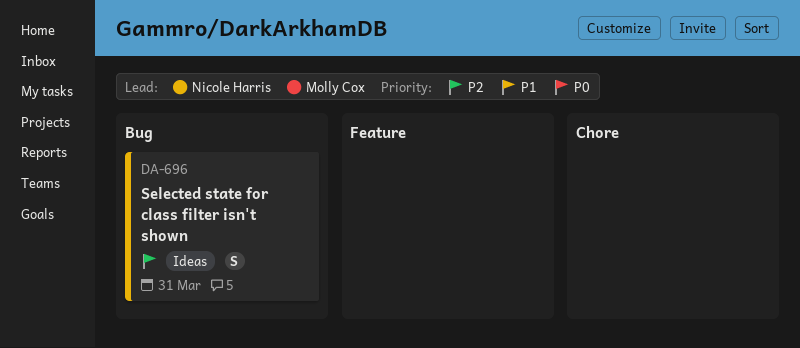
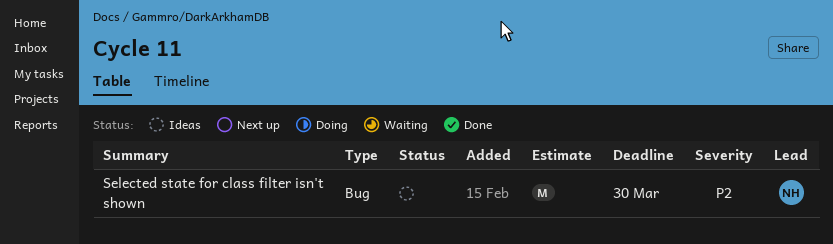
Selected state for class filter isn't shown, estimate: S -> M
Selected state for class filter isn't shown, due: Mar 31 -> Mar 30

